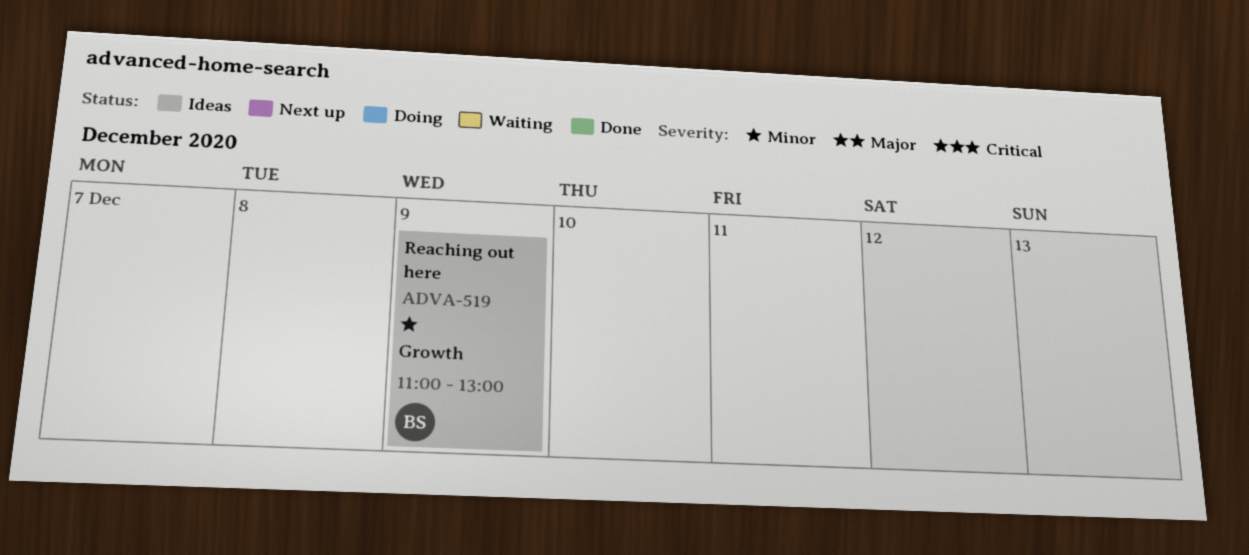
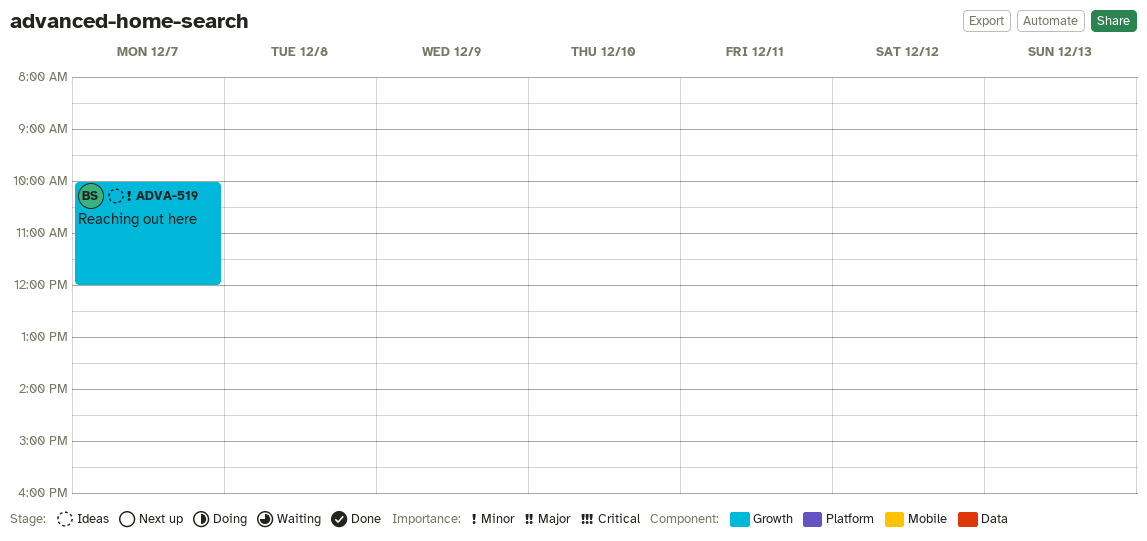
ADVA-519, day: Dec 9 -> Dec 7
ADVA-519, begins: 11:00 -> 10:00
ADVA-519, ends: 13:00 -> 12:00

